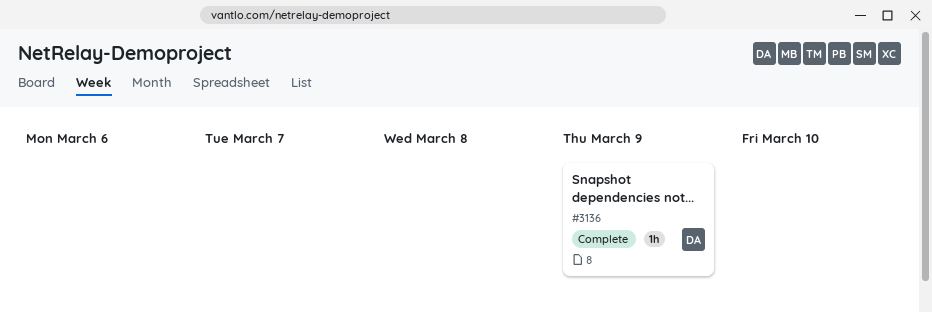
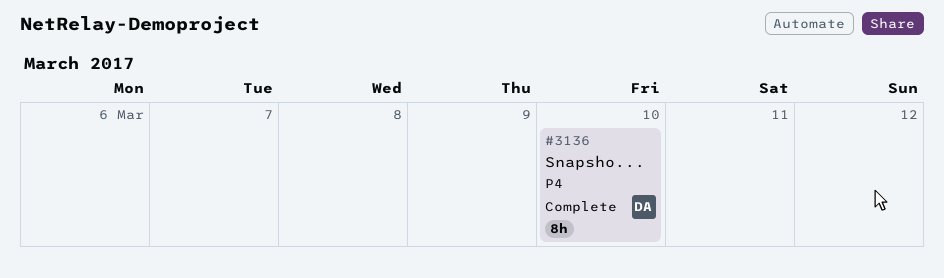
#3136, estimate: 1h -> 8h
#3136, due: Mar 9 -> Mar 10

